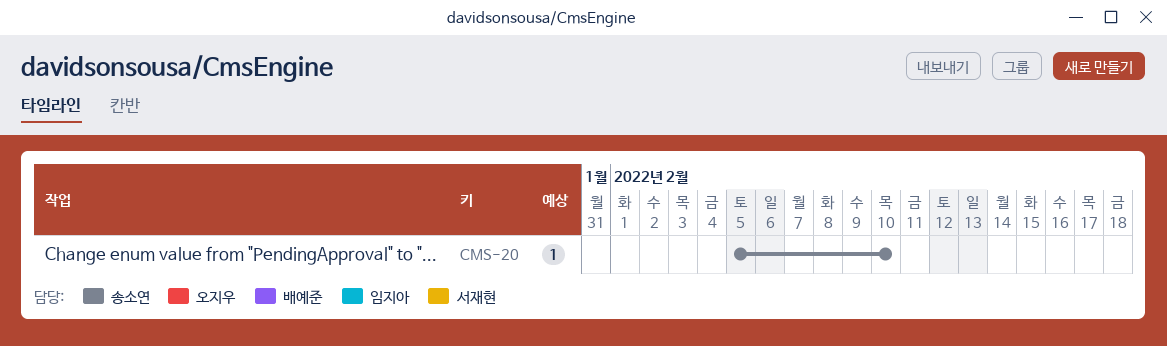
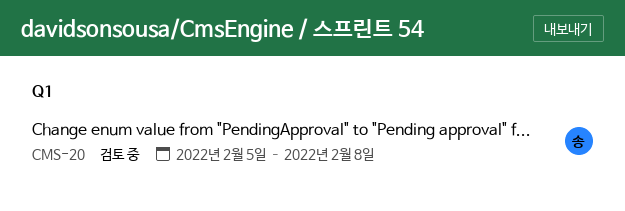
CMS-20, due: Feb 10 -> Feb 8

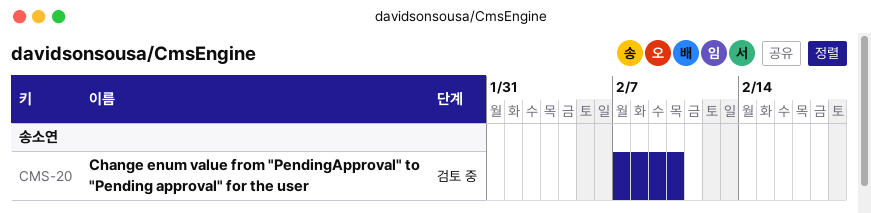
CMS-20, start: Feb 5 -> Feb 7
CMS-20, due: Feb 8 -> Feb 10

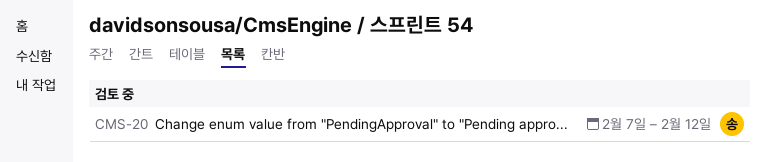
CMS-20, due: Feb 10 -> Feb 12

